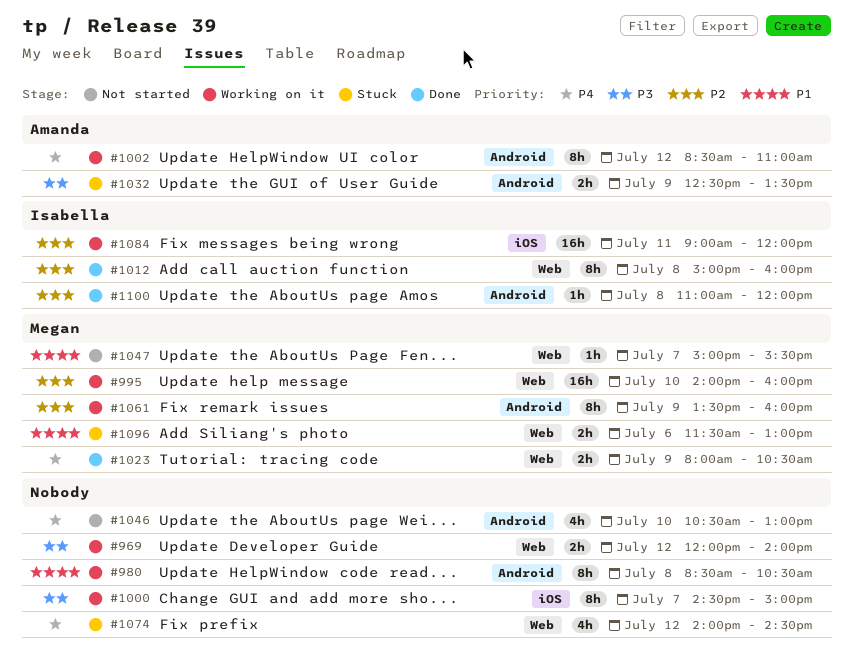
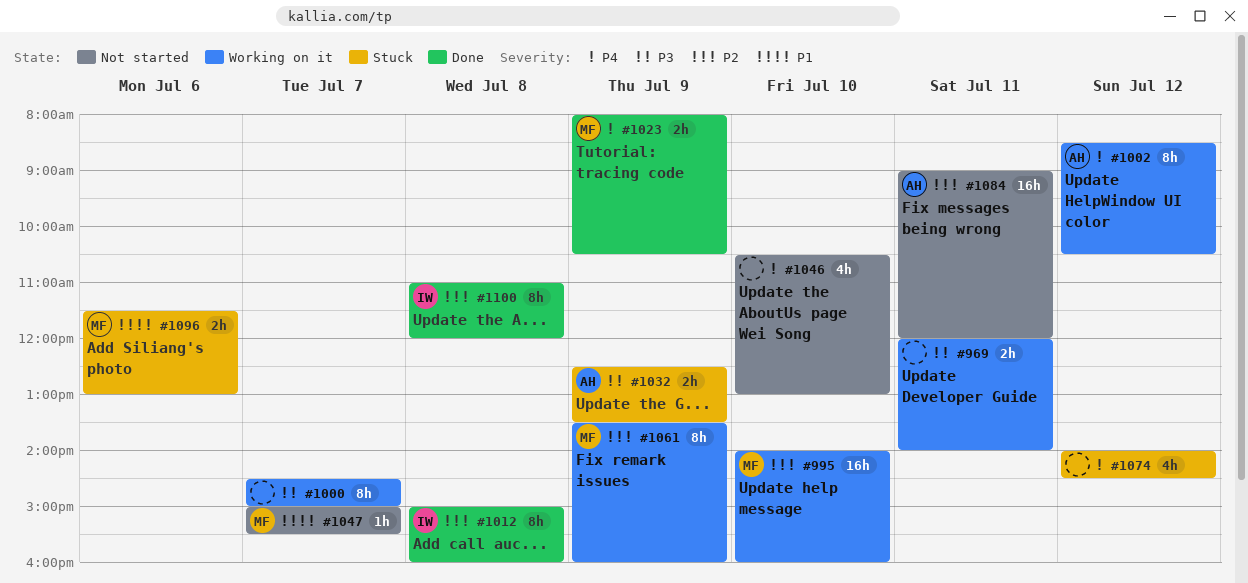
#969, day: Jul 12 -> Jul 11
#980: present -> none
#1002, ends: 11:00 -> 10:30
#1084, status: Working on it -> Not started
#1084, owner: Isabella -> Amanda
#1100, estimate: 1h -> 8h

